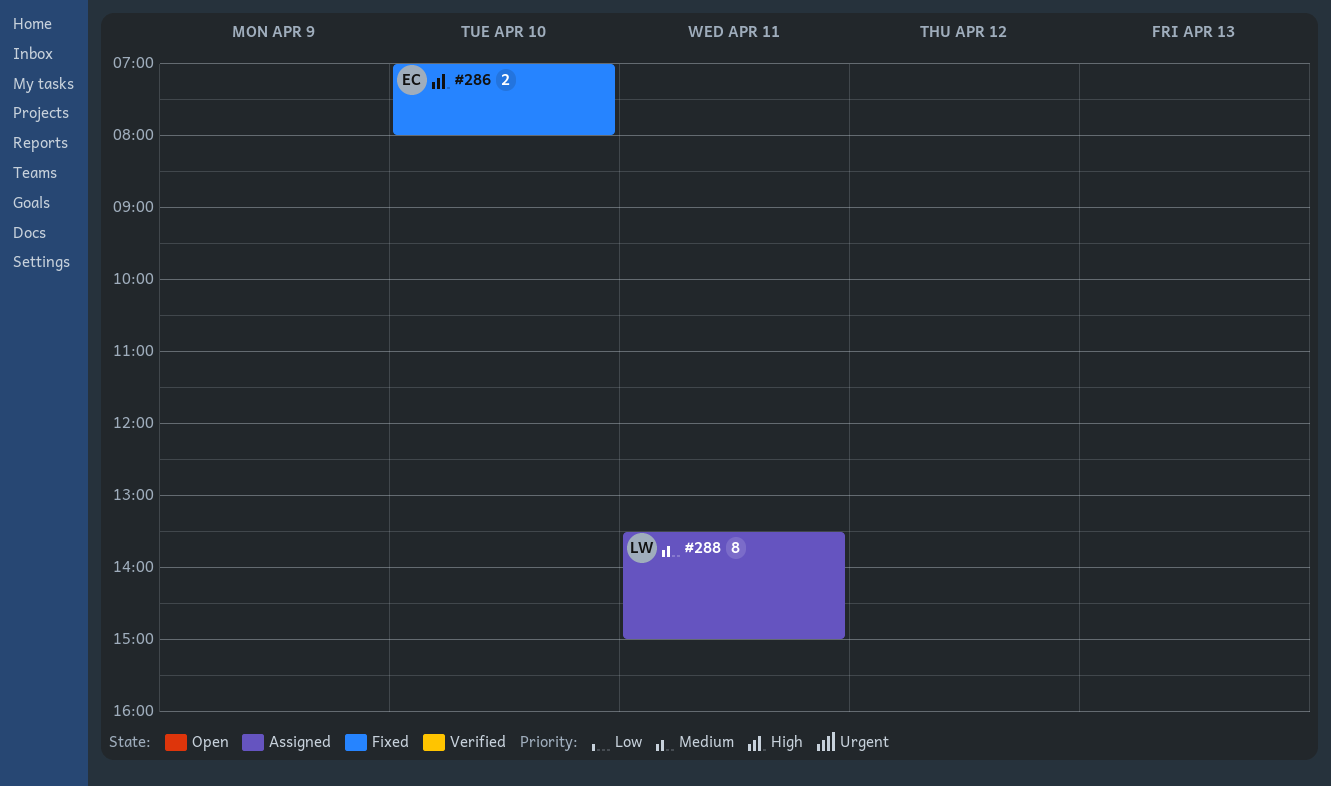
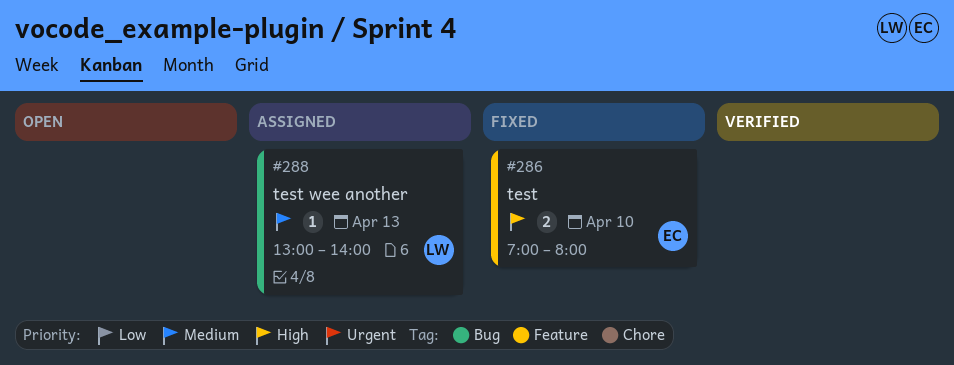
#288, estimate: 8 -> 1
#288, day: Apr 11 -> Apr 13
#288, begins: 13:30 -> 13:00
#288, ends: 15:00 -> 14:00

